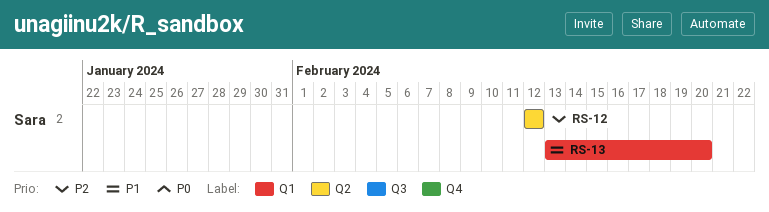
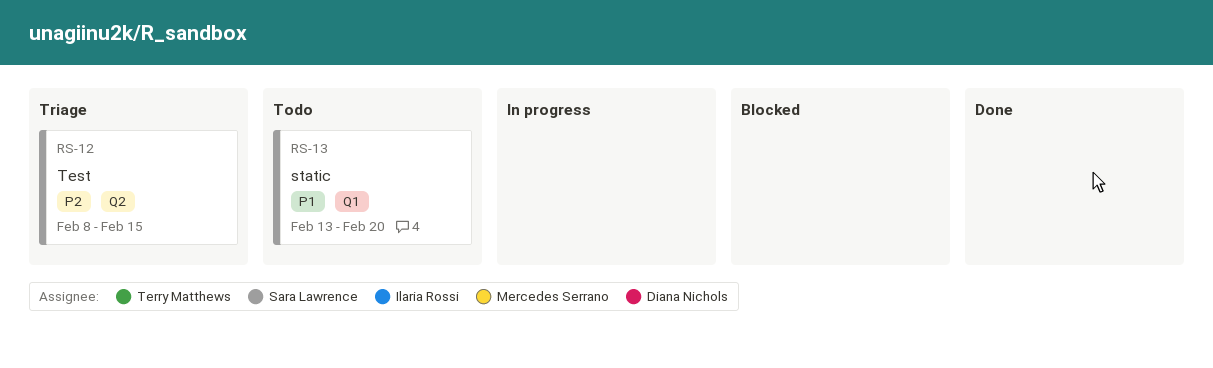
RS-12, start: Feb 12 -> Feb 8
RS-12, due: Feb 12 -> Feb 15

